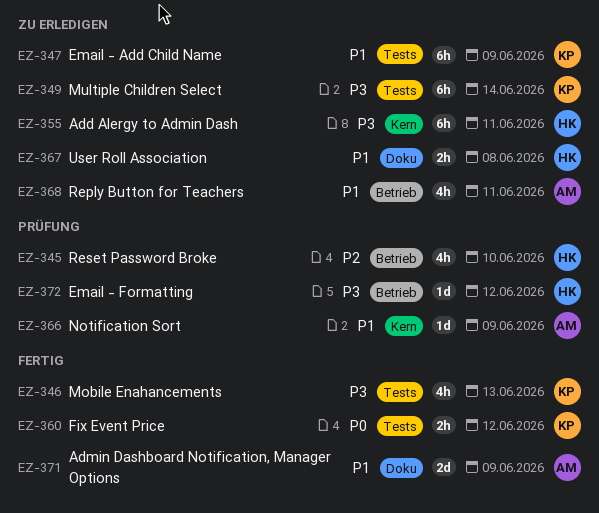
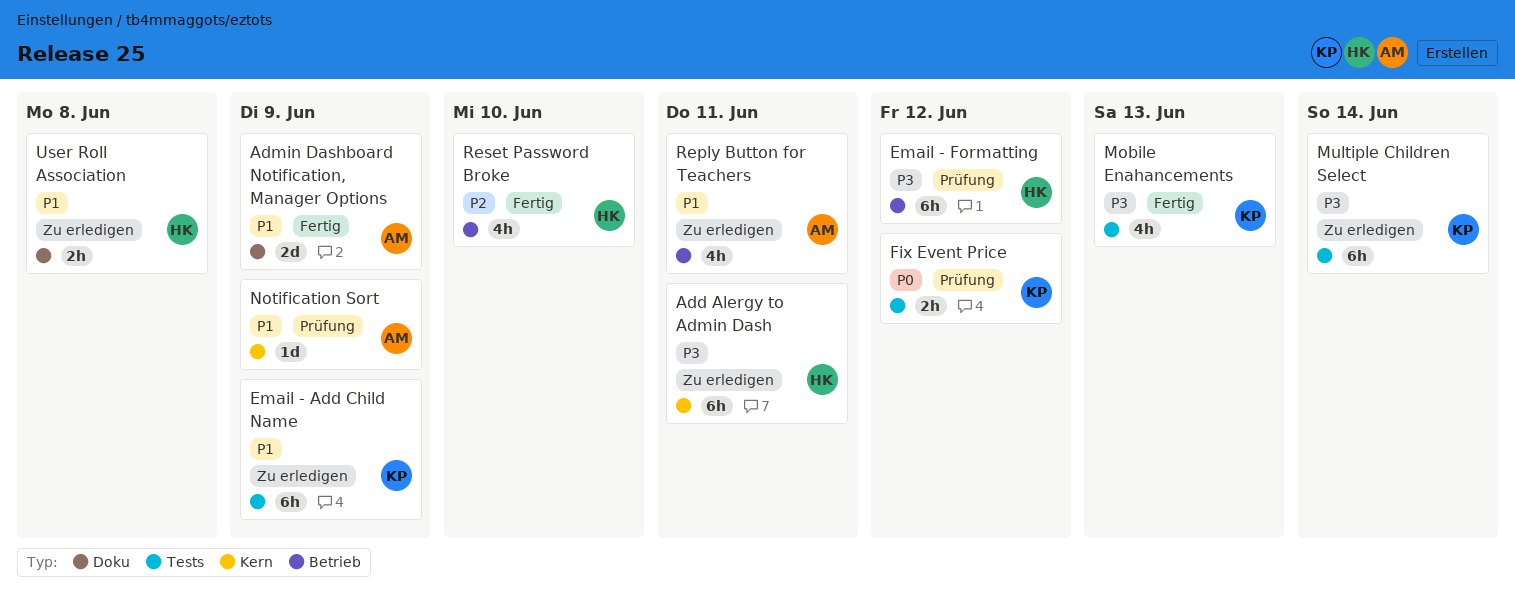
Email - Formatting, estimate: 1d -> 6h
Fix Event Price, status: Fertig -> Prüfung
Reset Password Broke, status: Prüfung -> Fertig

